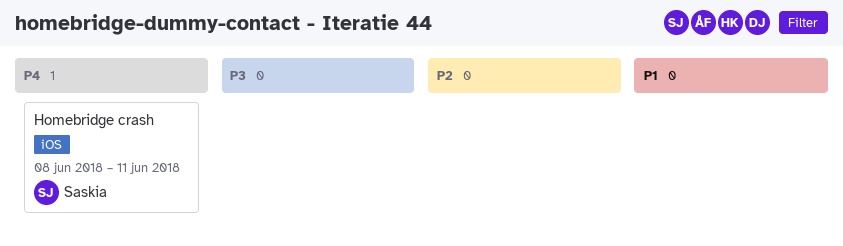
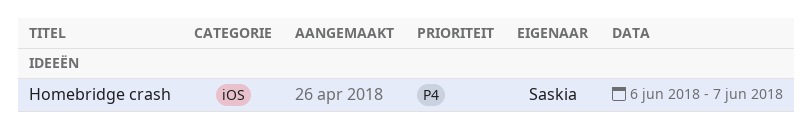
Homebridge crash, start: Jun 8 -> Jun 6
Homebridge crash, due: Jun 11 -> Jun 7

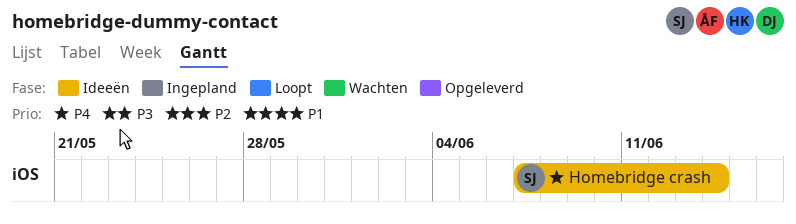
Homebridge crash, start: Jun 6 -> Jun 7
Homebridge crash, due: Jun 7 -> Jun 14

